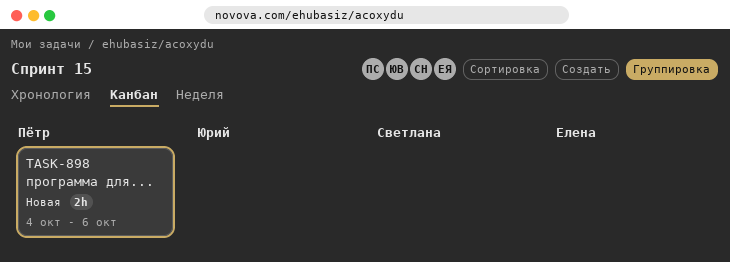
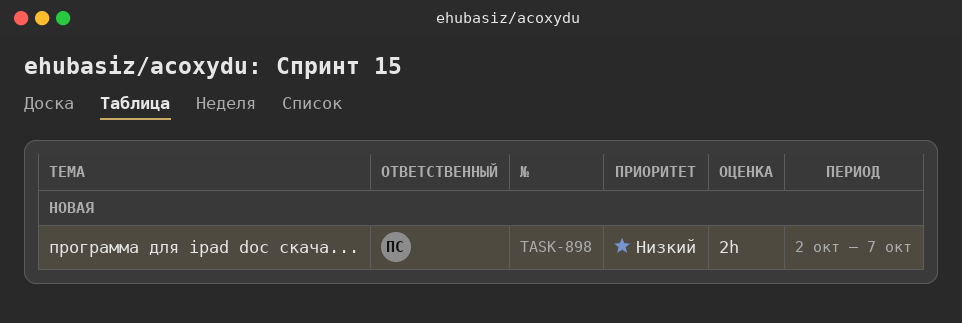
TASK-898, start: Oct 4 -> Oct 2
TASK-898, due: Oct 6 -> Oct 7

